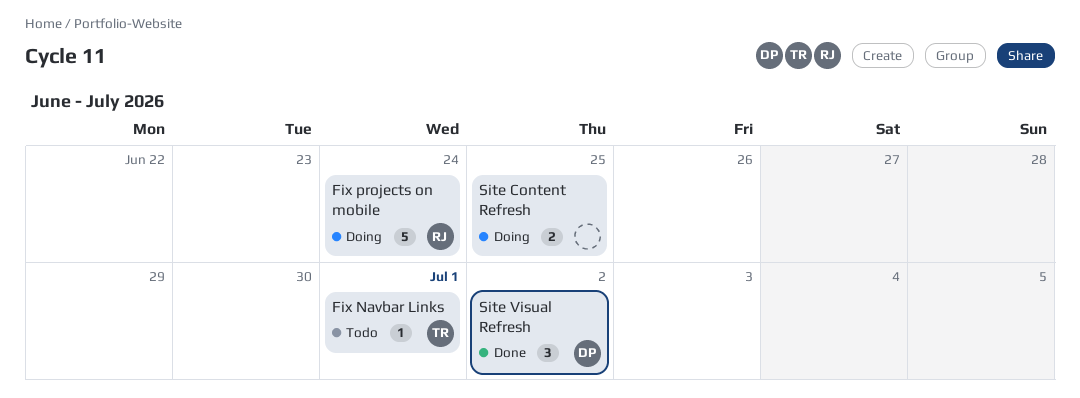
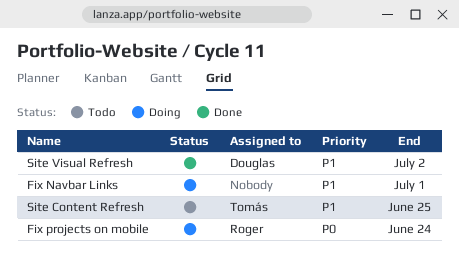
Fix Navbar Links, status: Todo -> Doing
Fix Navbar Links, owner: Tomás -> none
Site Content Refresh, status: Doing -> Todo
Site Content Refresh, owner: none -> Tomás

